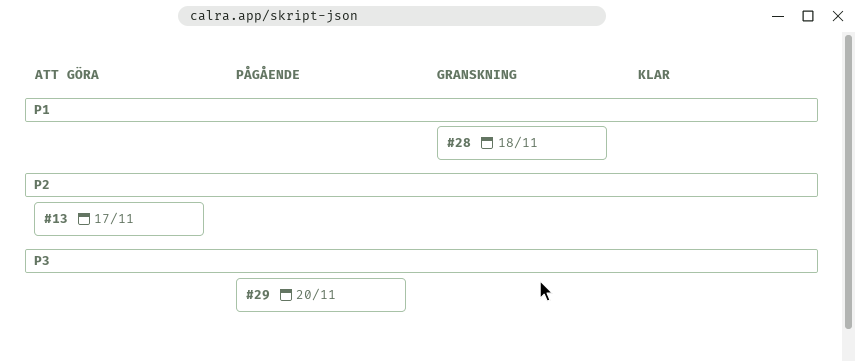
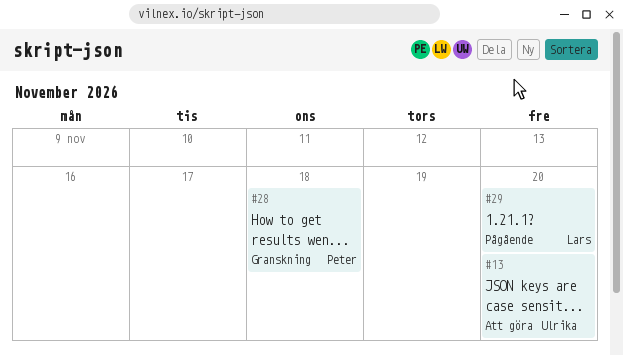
#13, due: Nov 17 -> Nov 20

